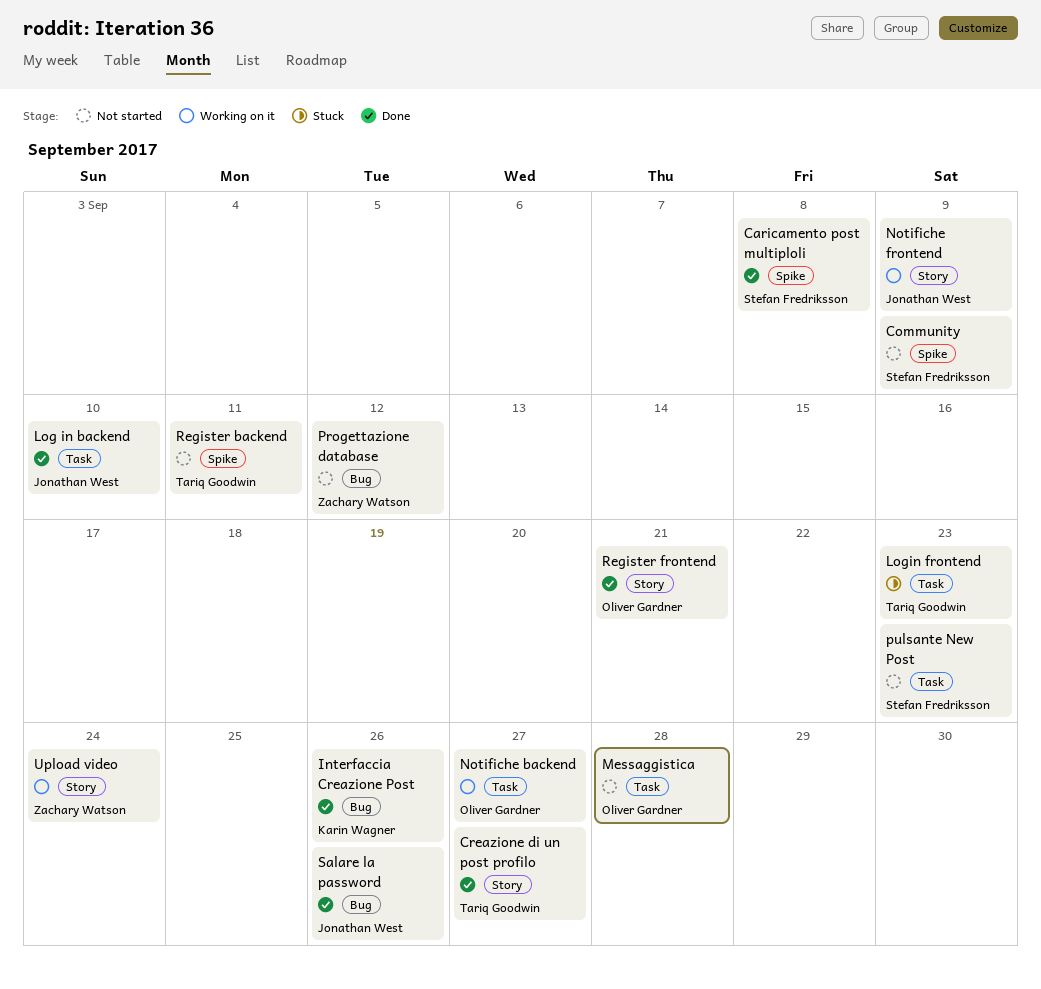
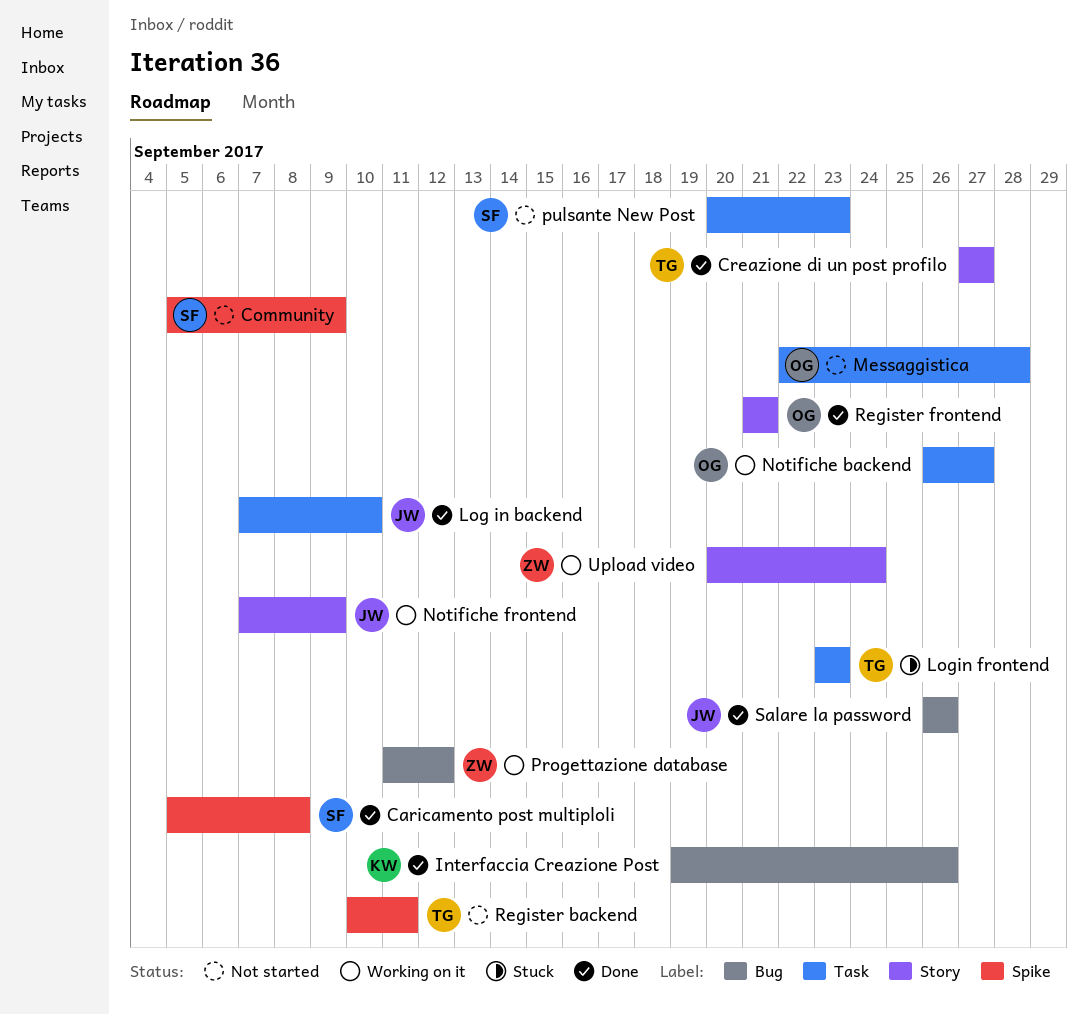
Progettazione database, status: Not started -> Working on it

